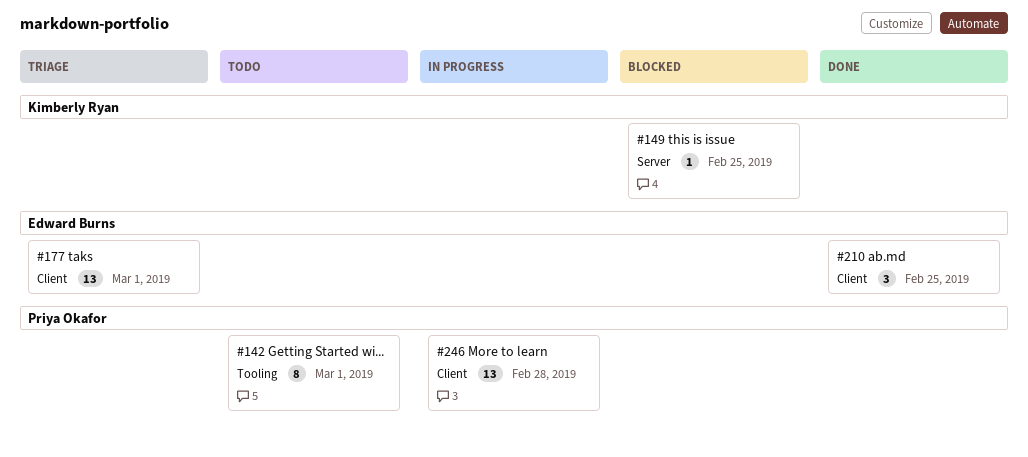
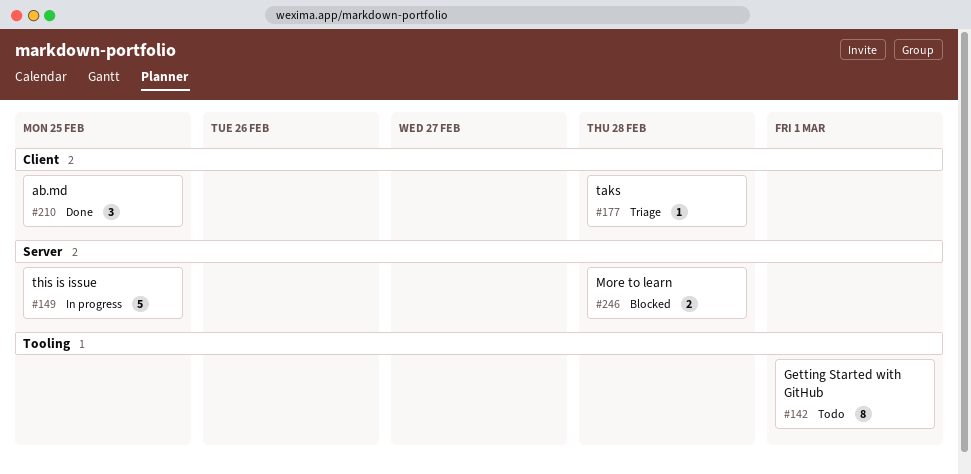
#149, status: Blocked -> In progress
#149, estimate: 1 -> 5
#177, estimate: 13 -> 1
#177, due: Mar 1 -> Feb 28
#246, status: In progress -> Blocked
#246, label: Client -> Server
#246, estimate: 13 -> 2

